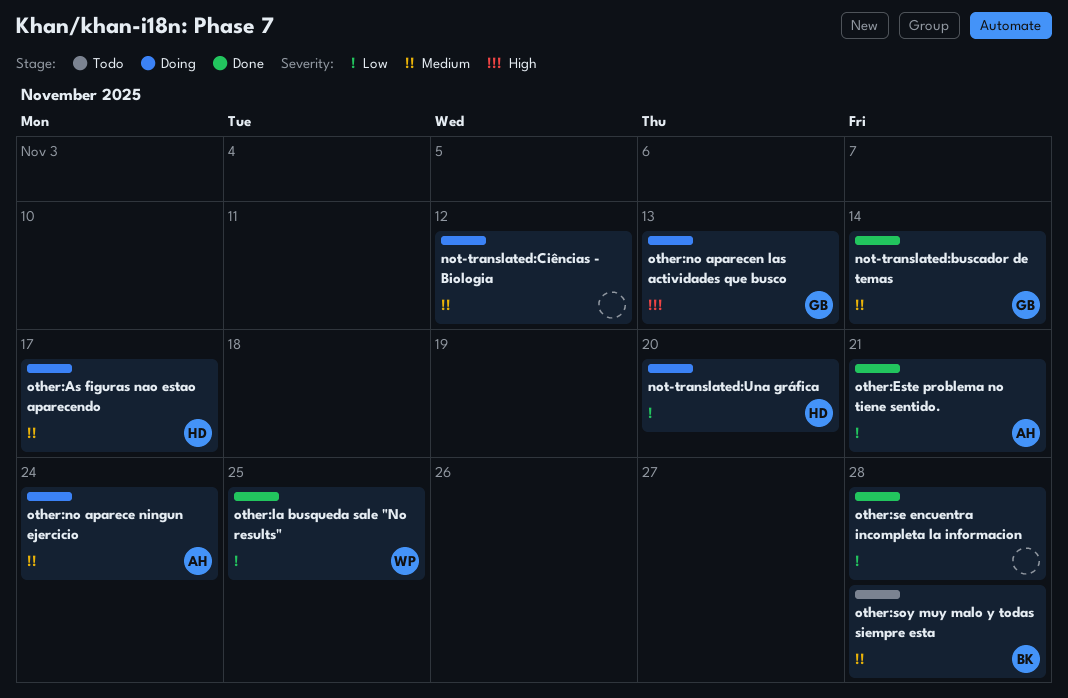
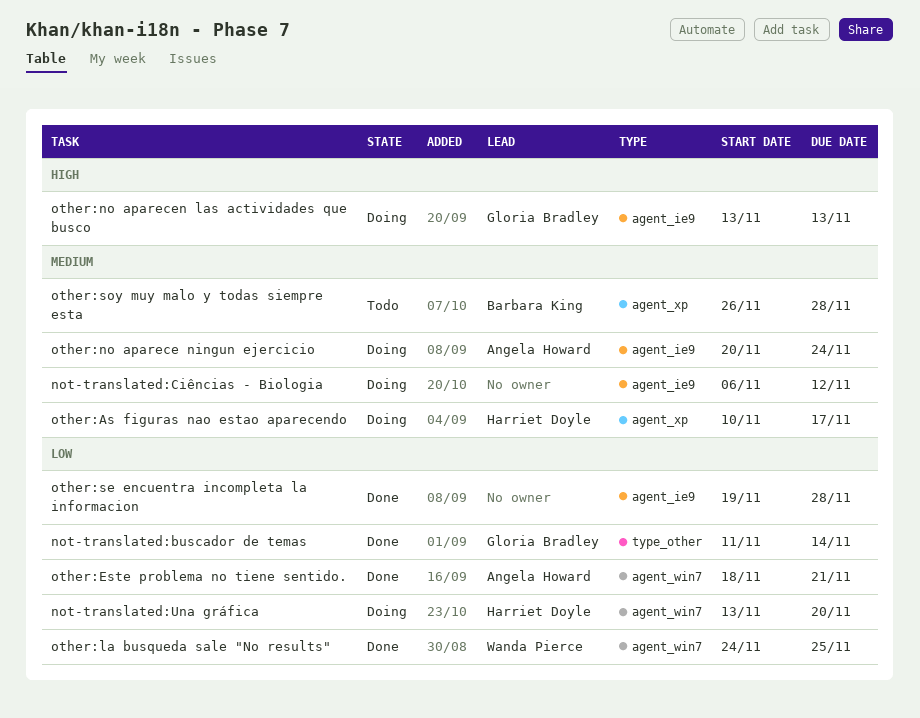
not-translated:buscador de temas, priority: Medium -> Low

